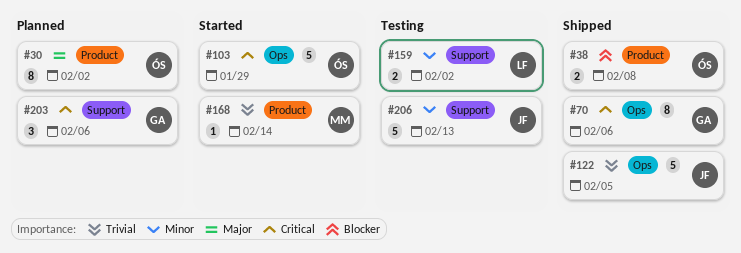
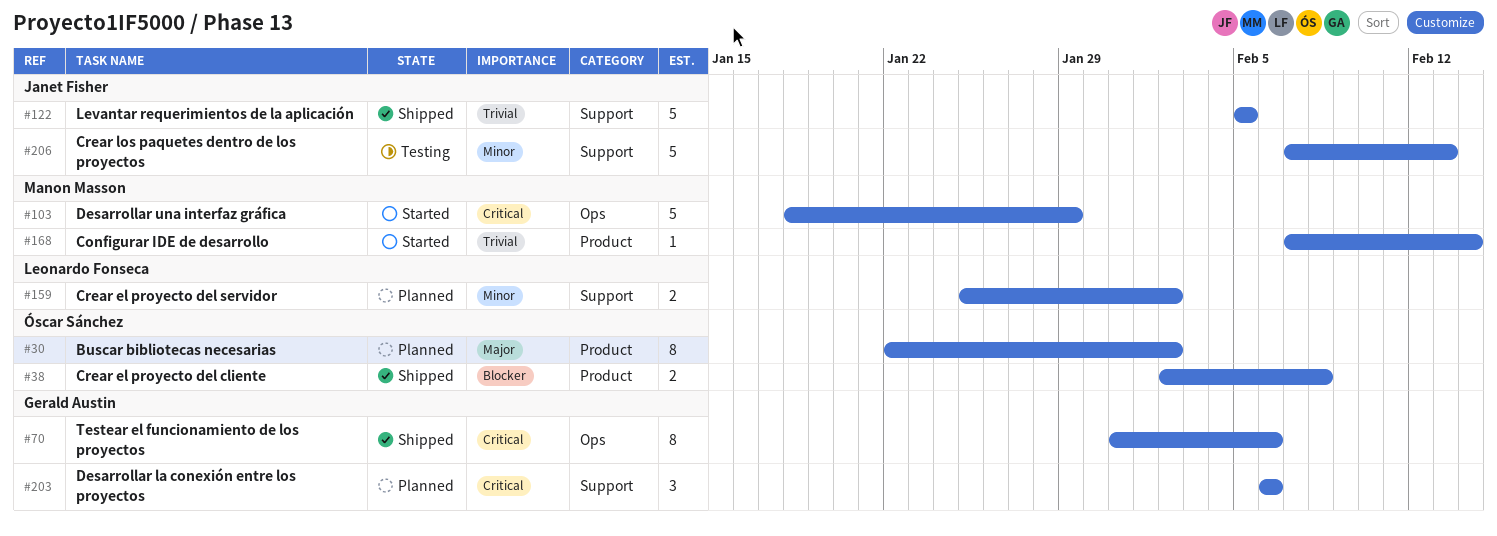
#103, owner: Óscar Sánchez -> Manon Masson
#122, label: Ops -> Support
#159, status: Testing -> Planned

